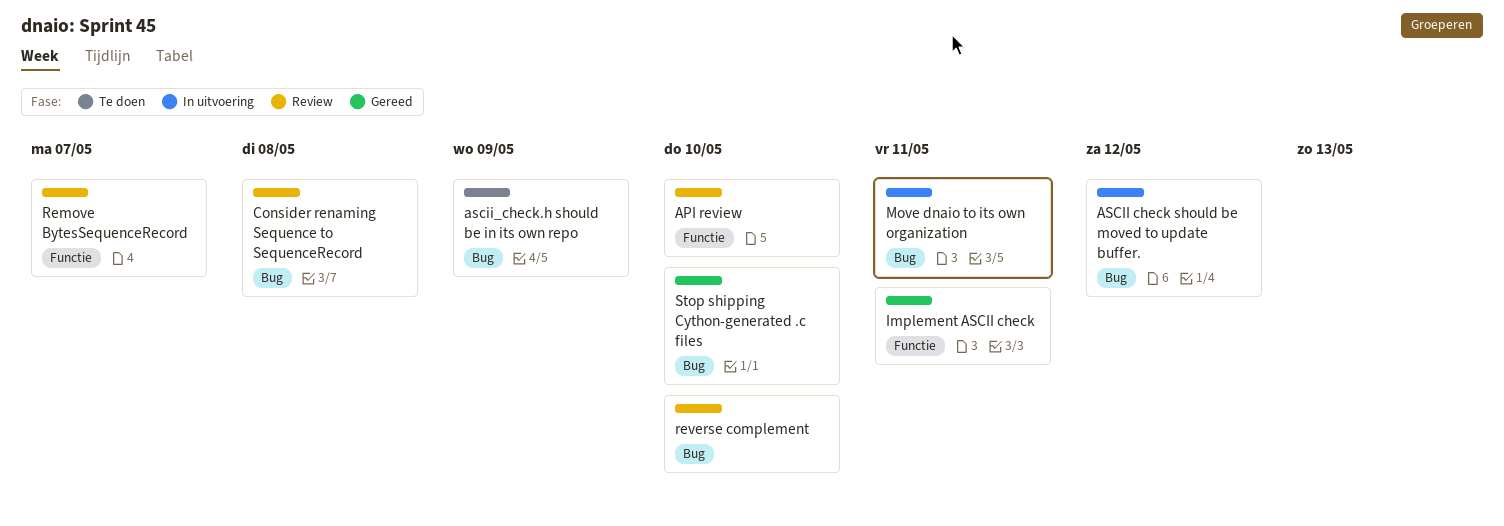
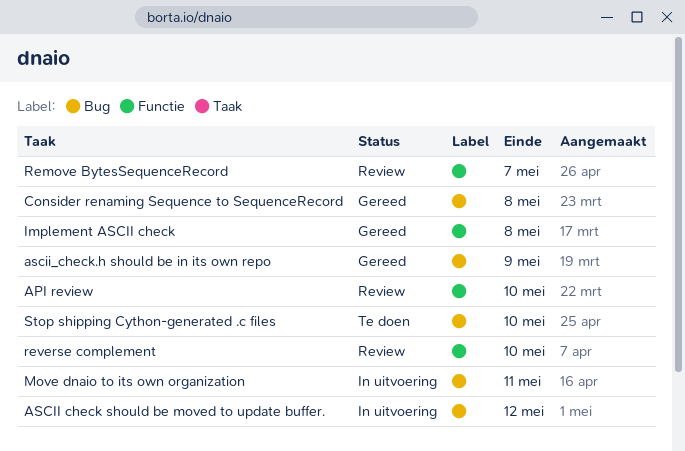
ascii_check.h should be in its own repo, status: Te doen -> Gereed
Consider renaming Sequence to SequenceRecord, status: Review -> Gereed
Implement ASCII check, due: May 11 -> May 8
reverse complement, label: Bug -> Functie
Stop shipping Cython-generated .c files, status: Gereed -> Te doen

